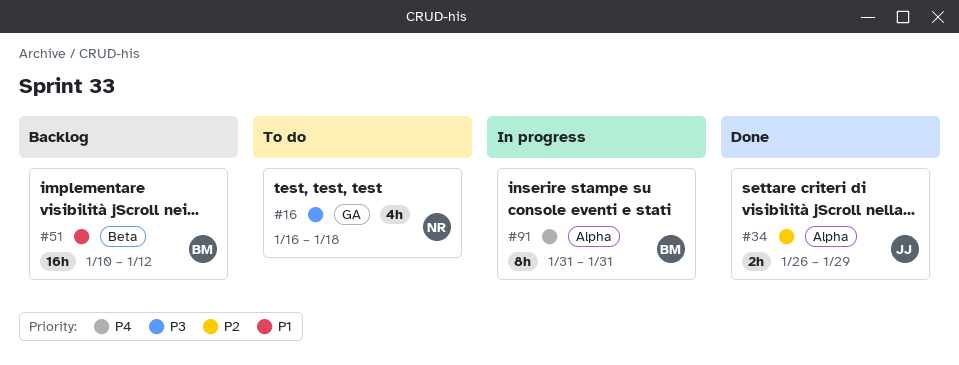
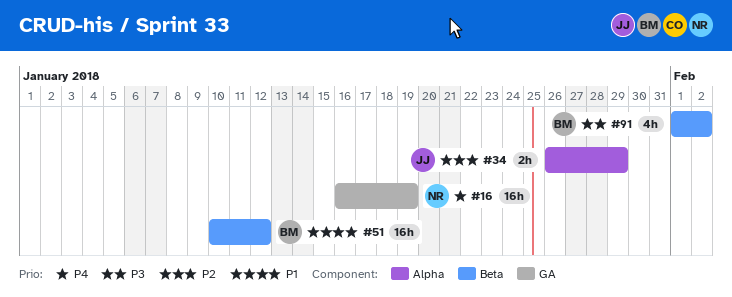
#16, priority: P3 -> P4
#16, estimate: 4h -> 16h
#16, due: Jan 18 -> Jan 19
#91, priority: P4 -> P3
#91, label: Alpha -> Beta
#91, estimate: 8h -> 4h
#91, start: Jan 31 -> Feb 1
#91, due: Jan 31 -> Feb 2

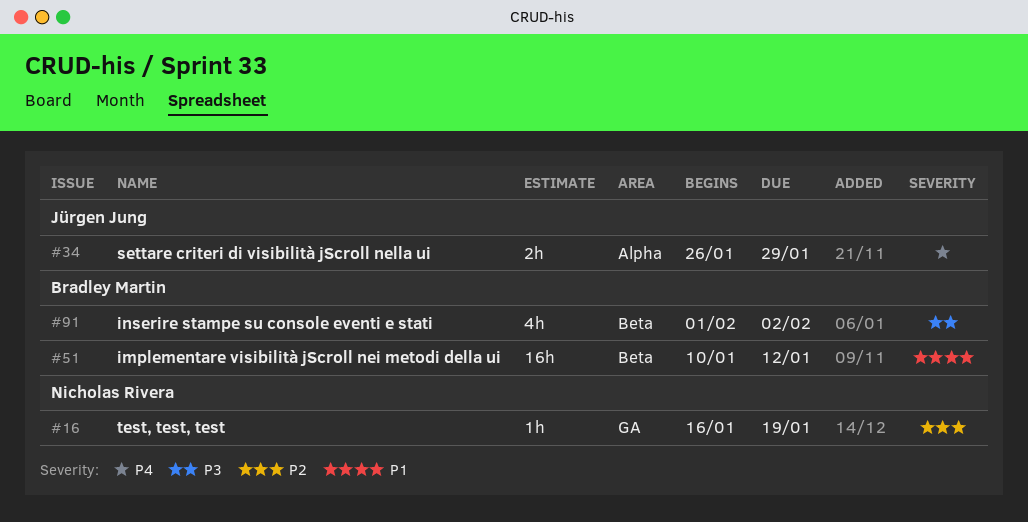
#16, priority: P4 -> P2
#16, estimate: 16h -> 1h
#34, priority: P2 -> P4

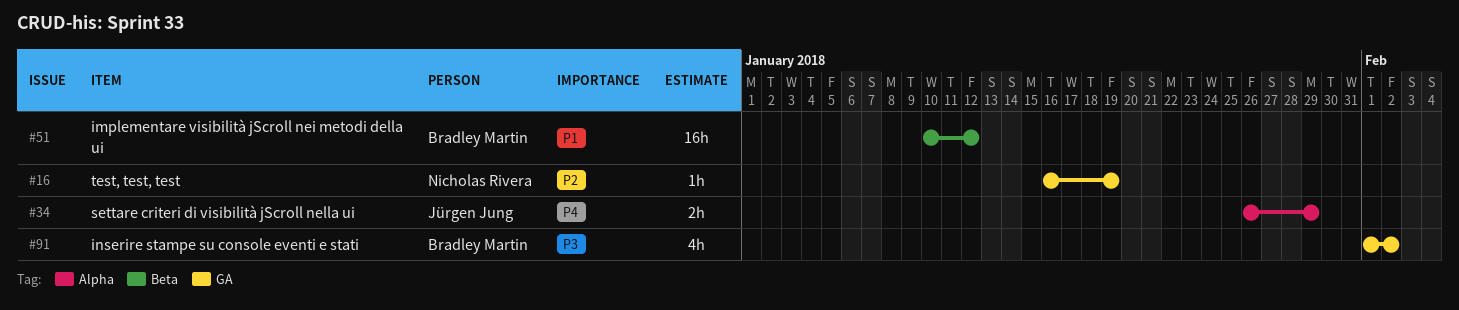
#91, label: Beta -> GA

